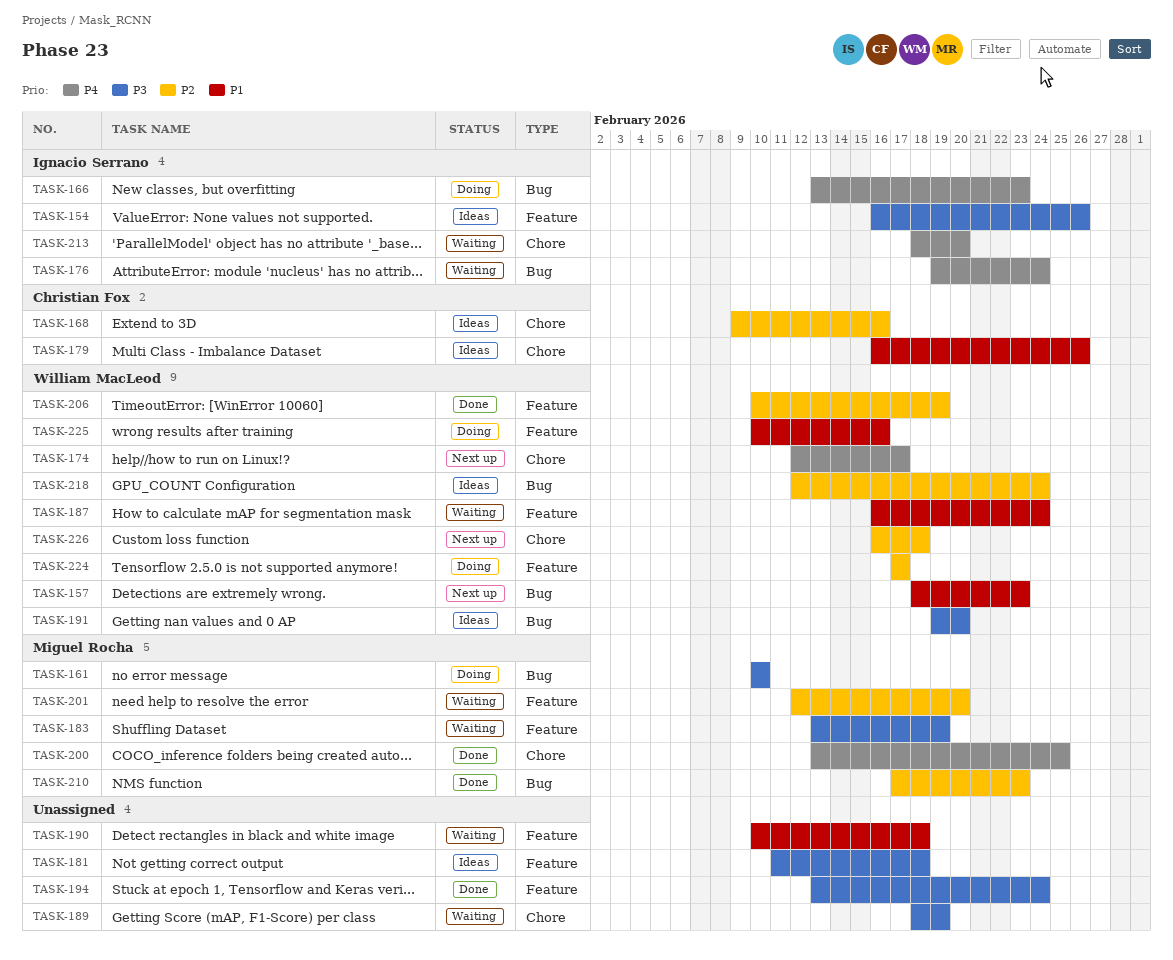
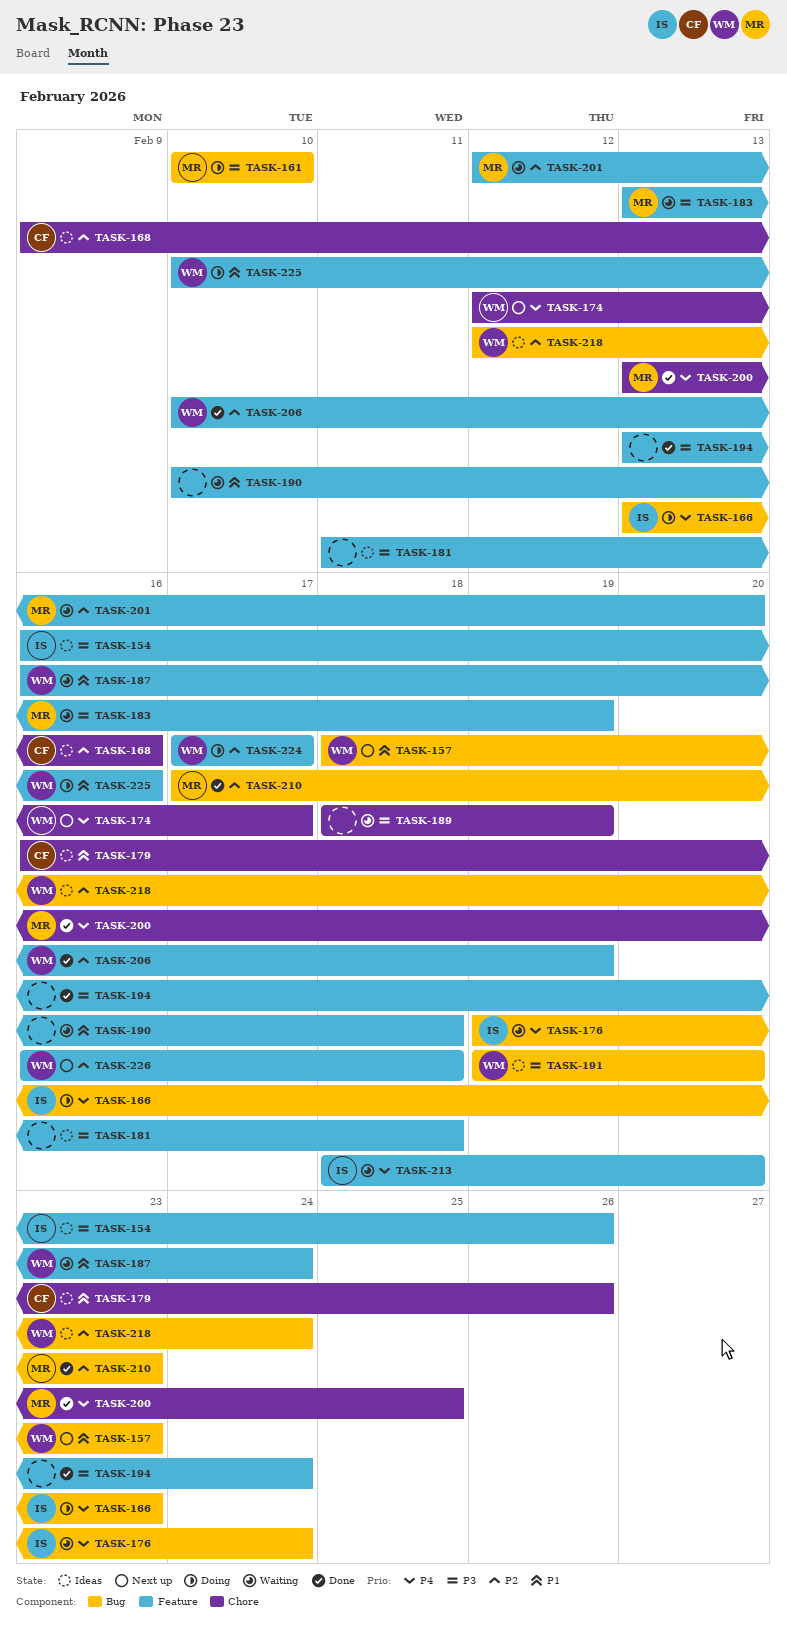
TASK-213, label: Chore -> Feature
TASK-226, label: Chore -> Feature

